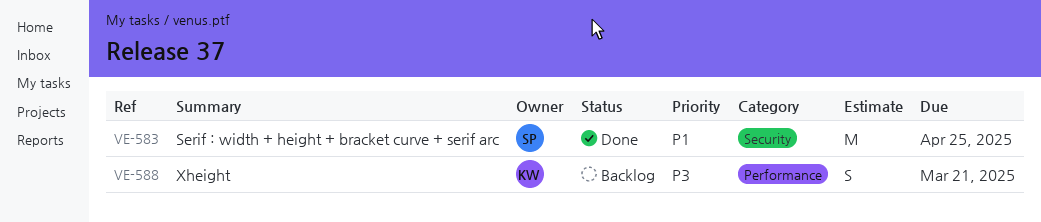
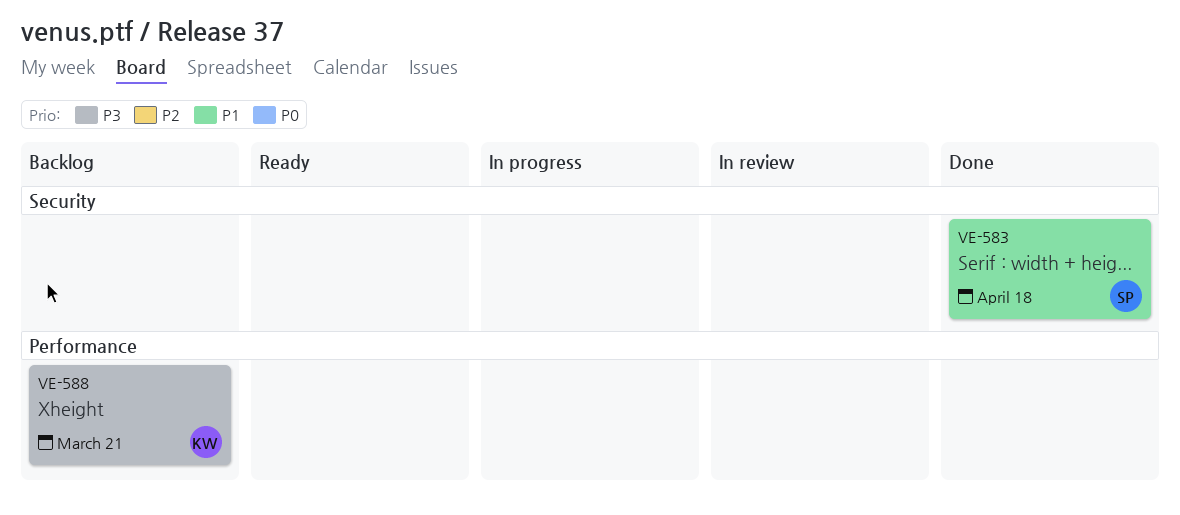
VE-583, due: Apr 25 -> Apr 18

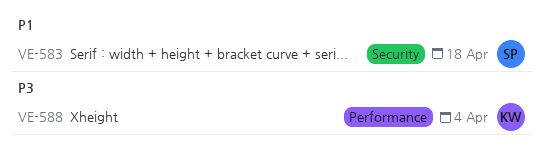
VE-588, due: Mar 21 -> Apr 4

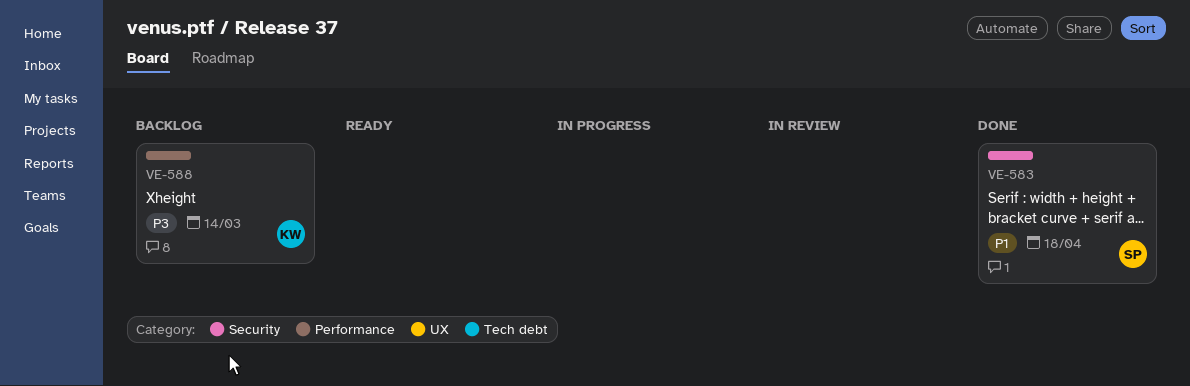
VE-588, due: Apr 4 -> Mar 14

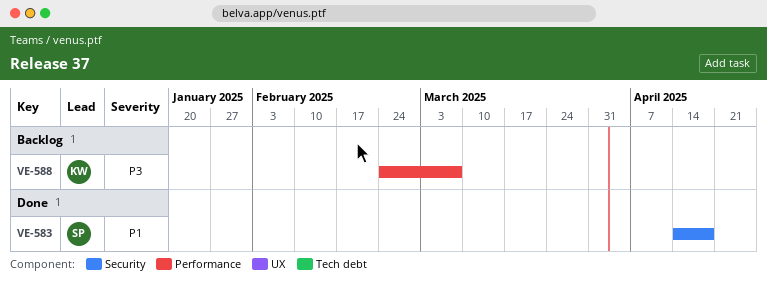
VE-588, due: Mar 14 -> Mar 7

